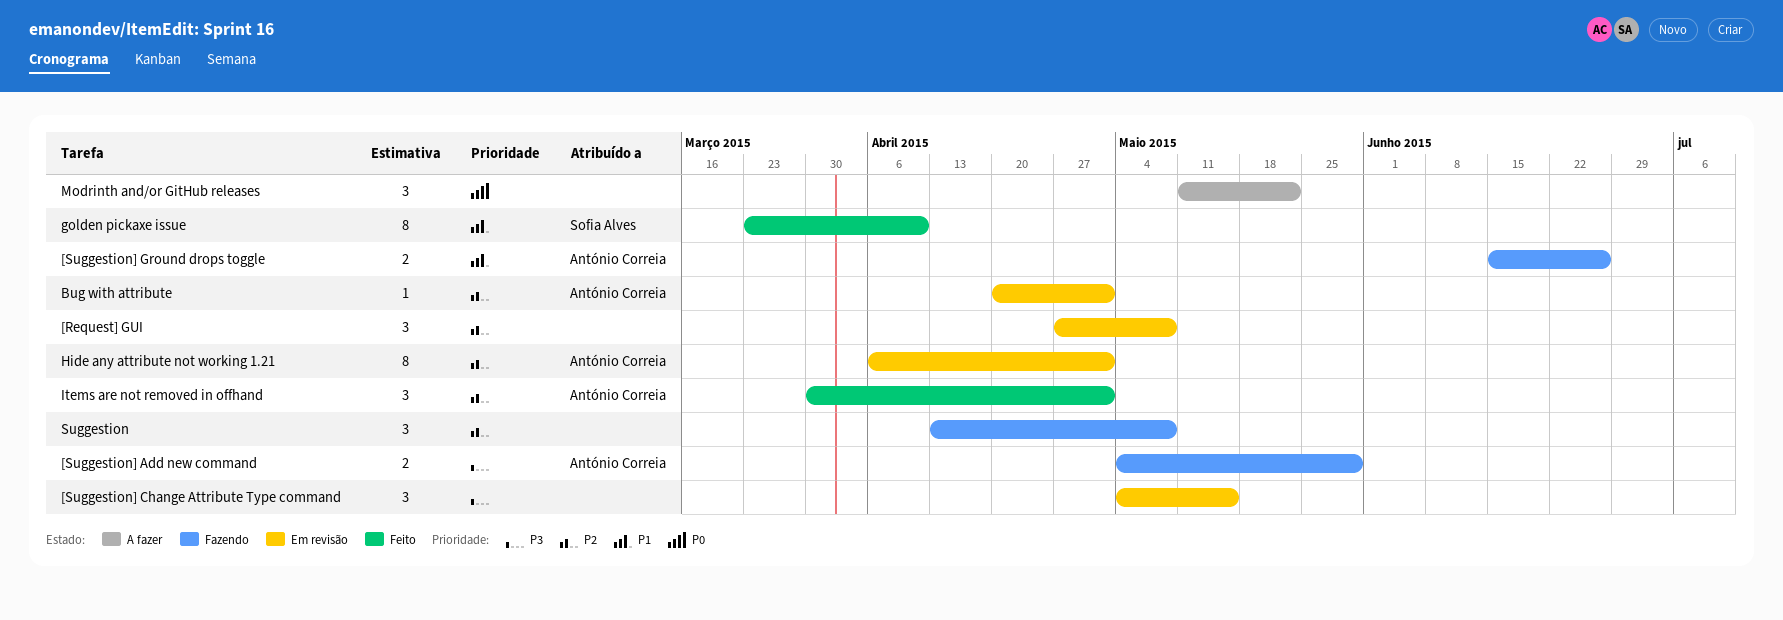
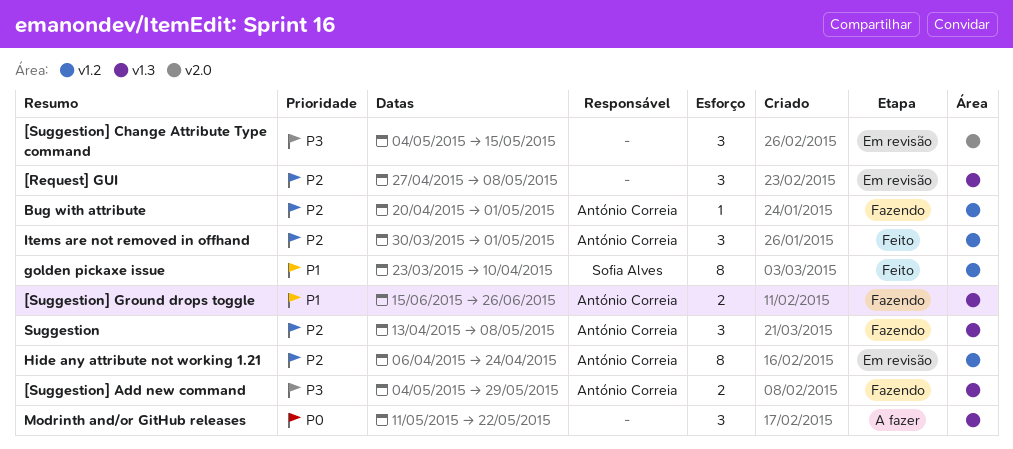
Bug with attribute, status: Em revisão -> Fazendo
Hide any attribute not working 1.21, due: May 1 -> Apr 24
Suggestion, owner: none -> António Correia

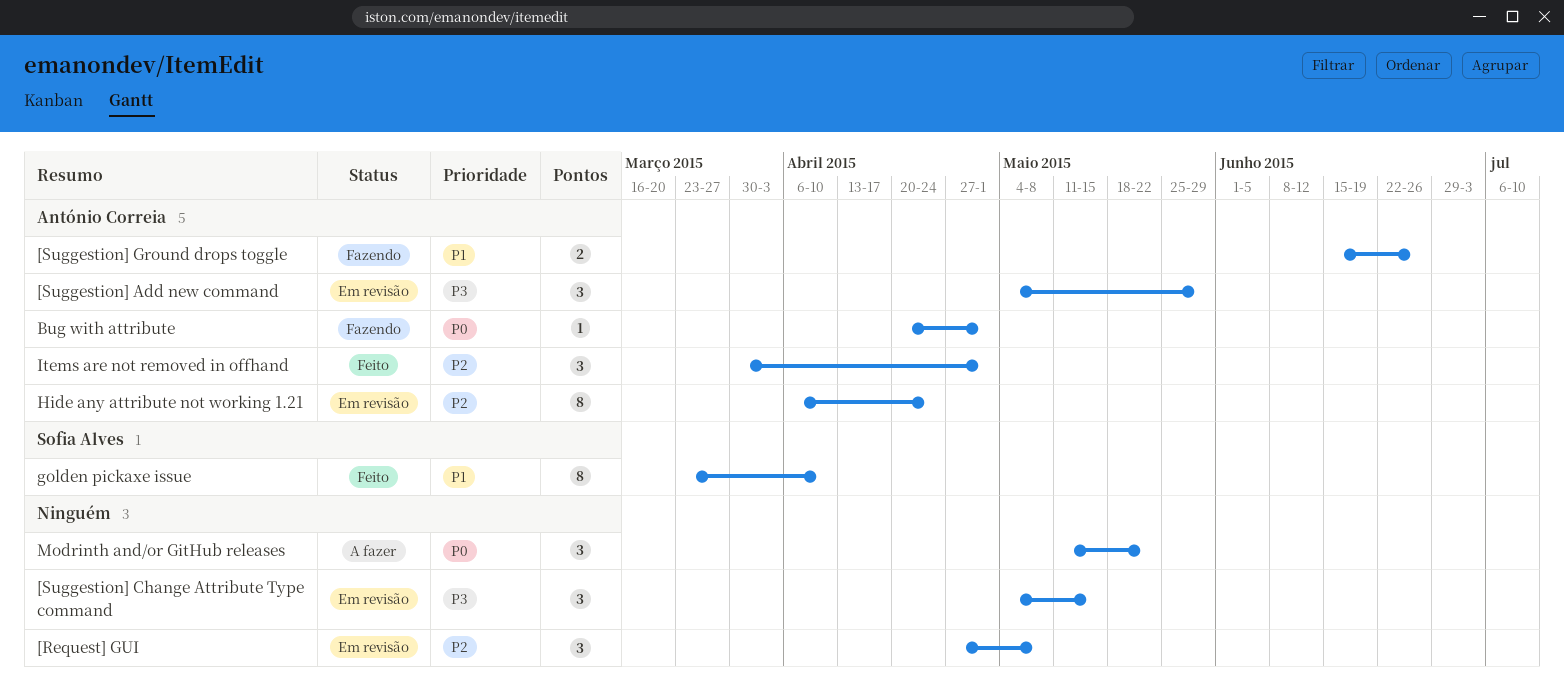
[Suggestion] Add new command, status: Fazendo -> Em revisão
[Suggestion] Add new command, estimate: 2 -> 3
Bug with attribute, priority: P2 -> P0
Suggestion: present -> none

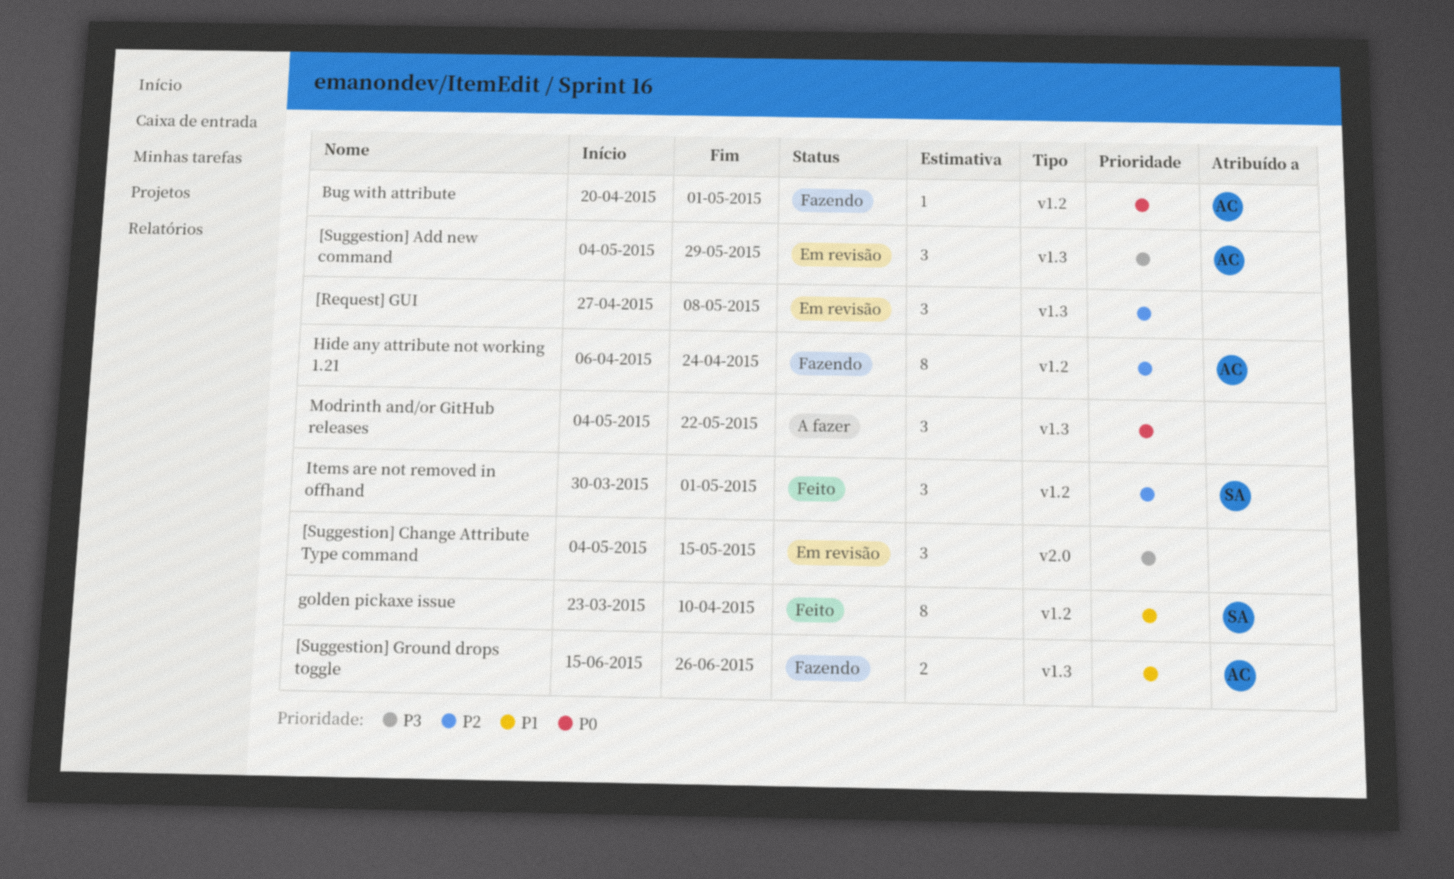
Hide any attribute not working 1.21, status: Em revisão -> Fazendo
Items are not removed in offhand, owner: António Correia -> Sofia Alves
Modrinth and/or GitHub releases, start: May 11 -> May 4

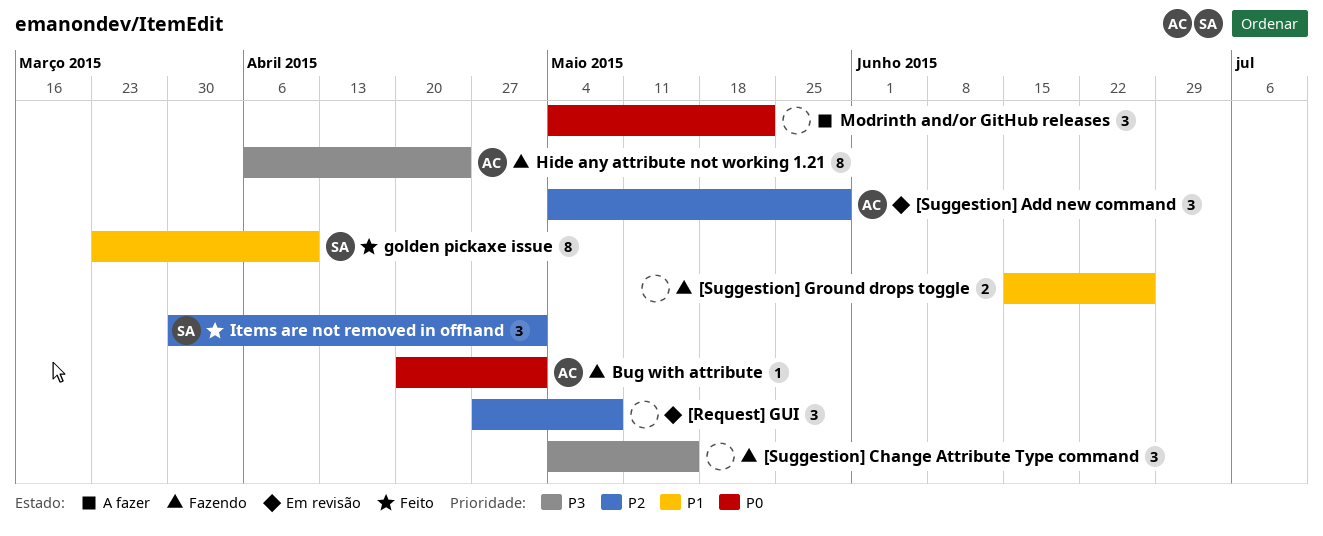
[Suggestion] Add new command, priority: P3 -> P2
[Suggestion] Change Attribute Type command, status: Em revisão -> Fazendo
[Suggestion] Ground drops toggle, owner: AC -> none
Hide any attribute not working 1.21, priority: P2 -> P3

